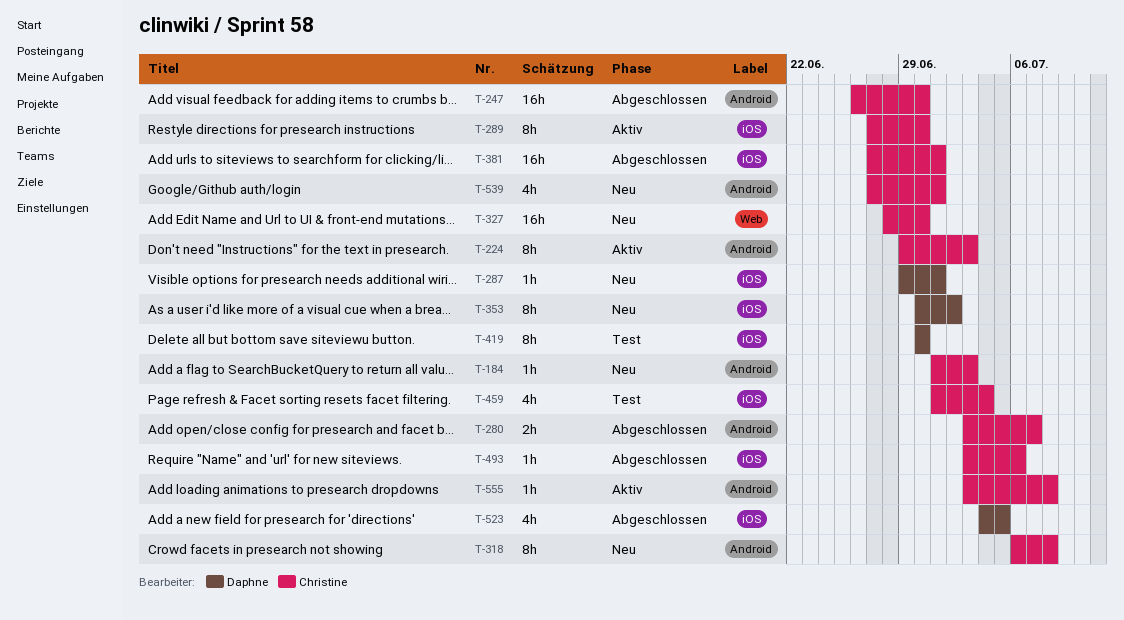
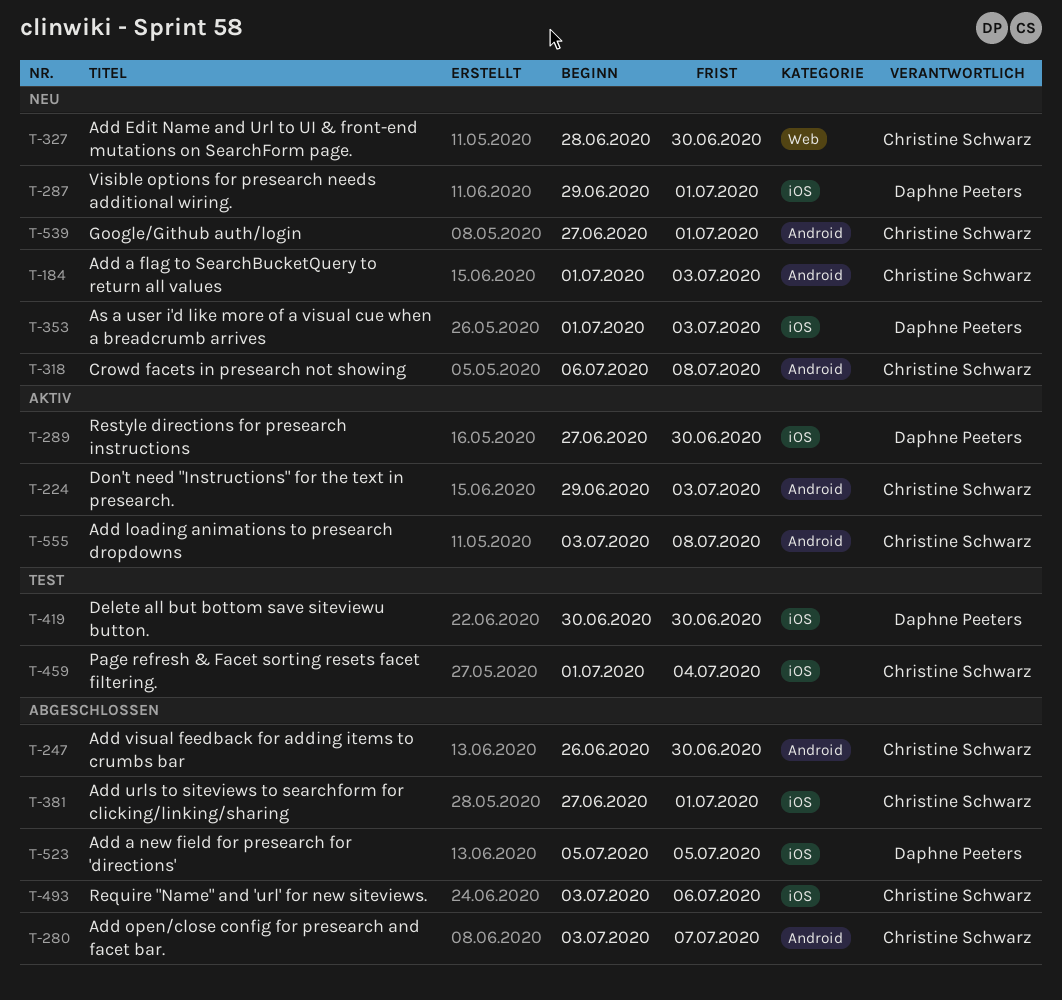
T-289, owner: Christine Schwarz -> Daphne Peeters
T-353, start: Jun 30 -> Jul 1
T-353, due: Jul 2 -> Jul 3
T-523, start: Jul 4 -> Jul 5

